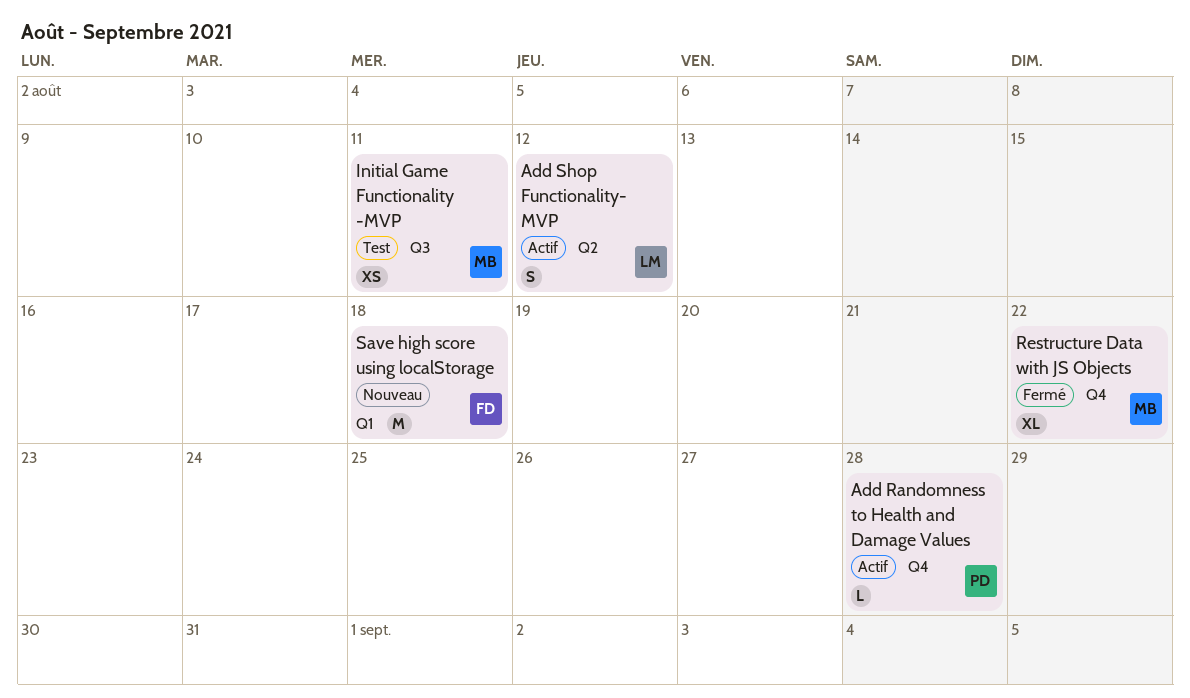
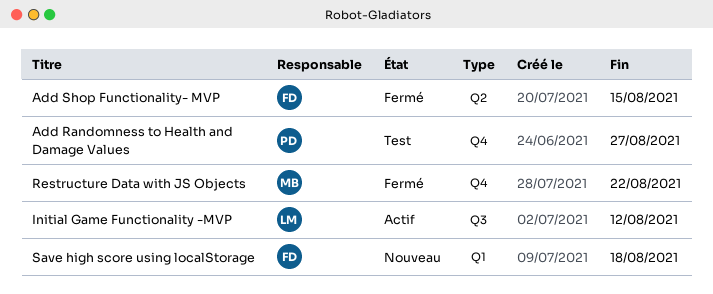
Add Randomness to Health and Damage Values, status: Actif -> Test
Add Randomness to Health and Damage Values, due: Aug 28 -> Aug 27
Add Shop Functionality- MVP, status: Actif -> Fermé
Add Shop Functionality- MVP, owner: LM -> FD
Add Shop Functionality- MVP, due: Aug 12 -> Aug 15
Initial Game Functionality -MVP, status: Test -> Actif
Initial Game Functionality -MVP, owner: MB -> LM
Initial Game Functionality -MVP, due: Aug 11 -> Aug 12

